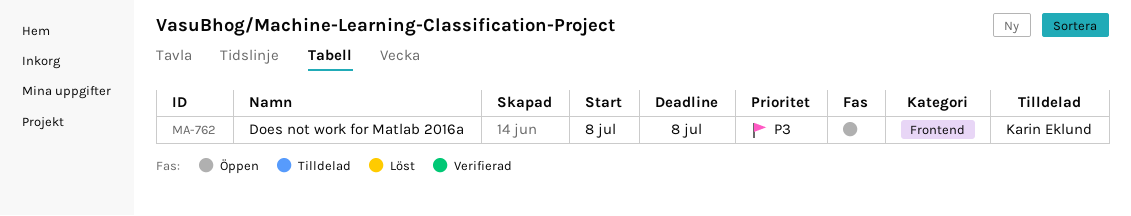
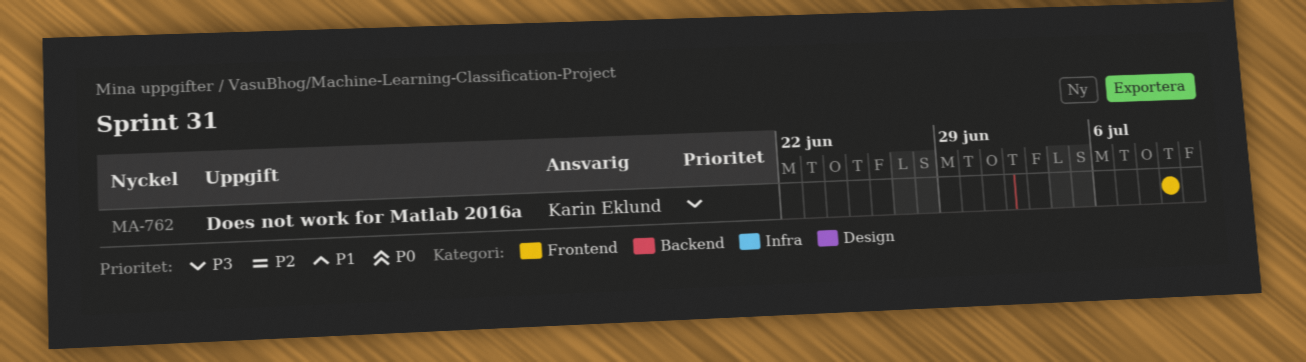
MA-762, start: Jul 8 -> Jul 9
MA-762, due: Jul 8 -> Jul 9

